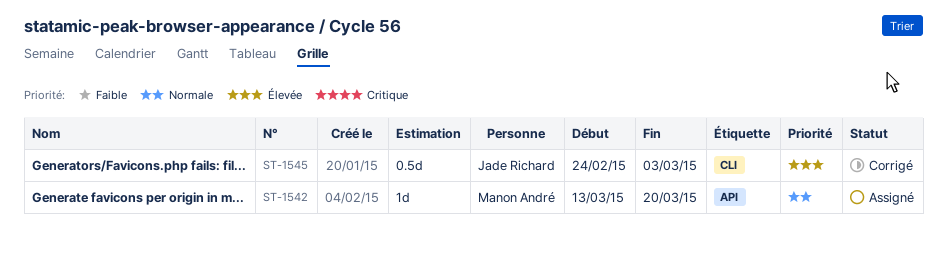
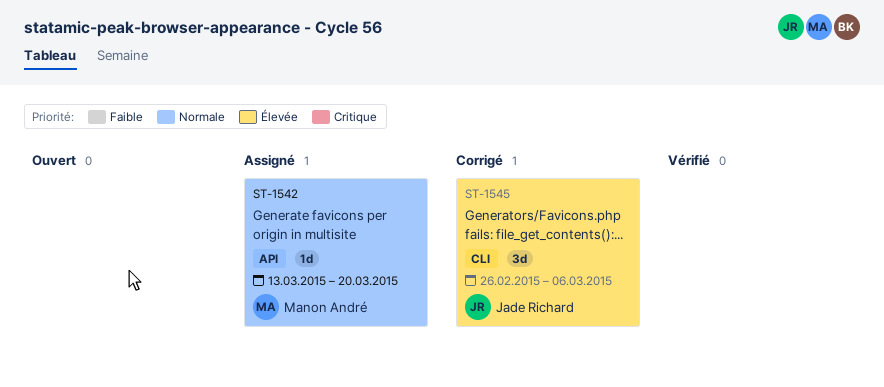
ST-1545, estimate: 0.5d -> 3d
ST-1545, start: Feb 24 -> Feb 26
ST-1545, due: Mar 3 -> Mar 6

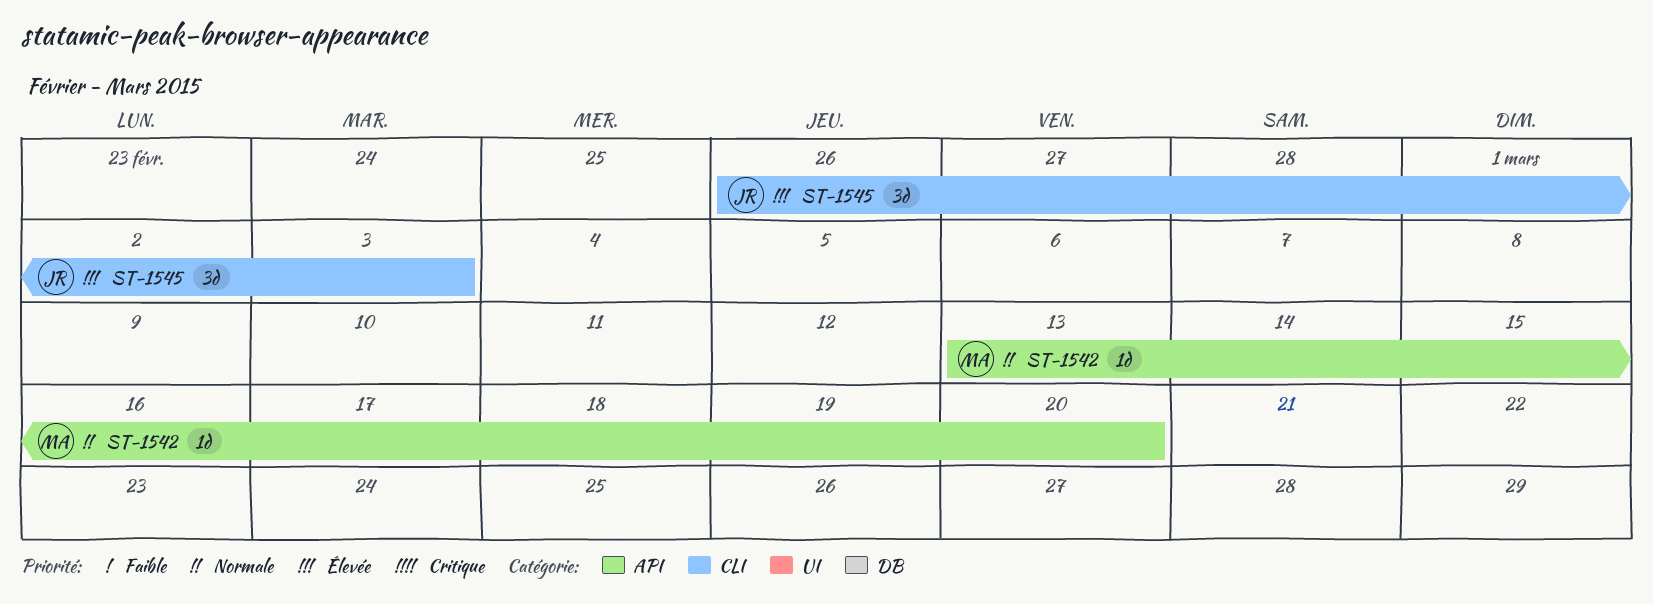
ST-1545, due: Mar 6 -> Mar 3

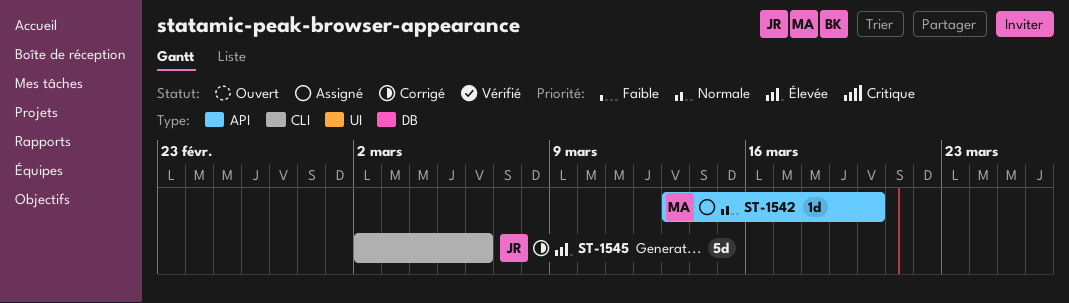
ST-1545, estimate: 3d -> 5d
ST-1545, start: Feb 26 -> Mar 2
ST-1545, due: Mar 3 -> Mar 6

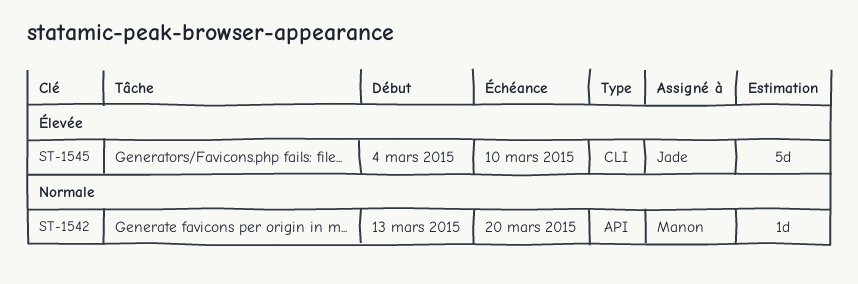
ST-1545, start: Mar 2 -> Mar 4
ST-1545, due: Mar 6 -> Mar 10

